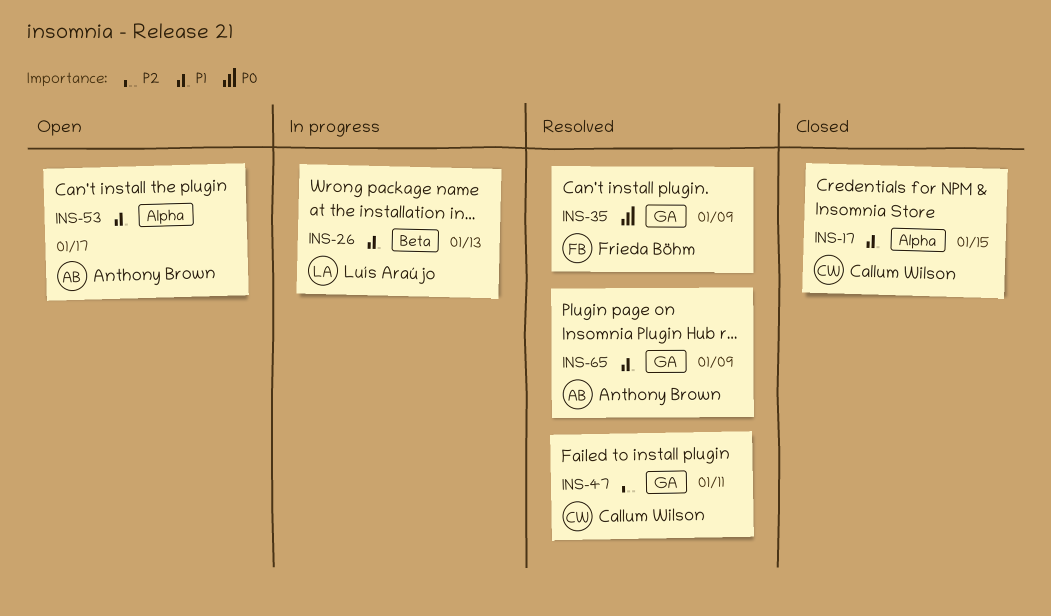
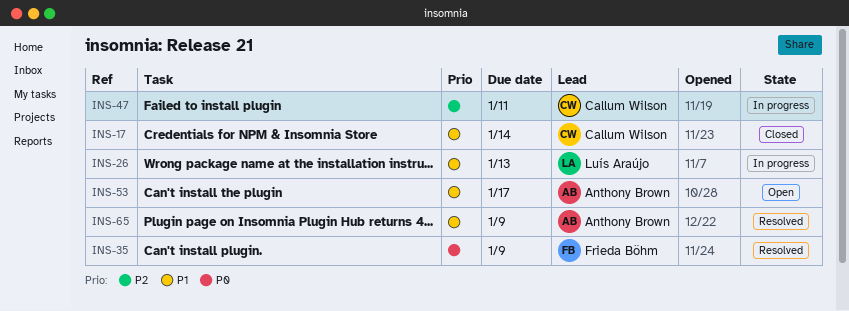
INS-17, due: Jan 15 -> Jan 14
INS-47, status: Resolved -> In progress

